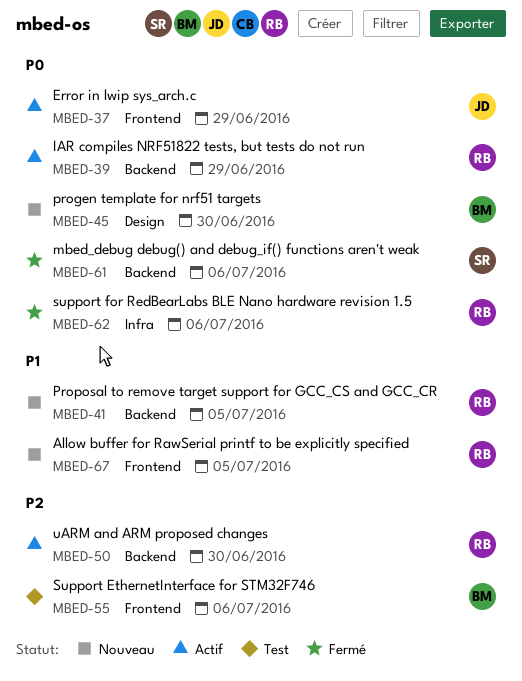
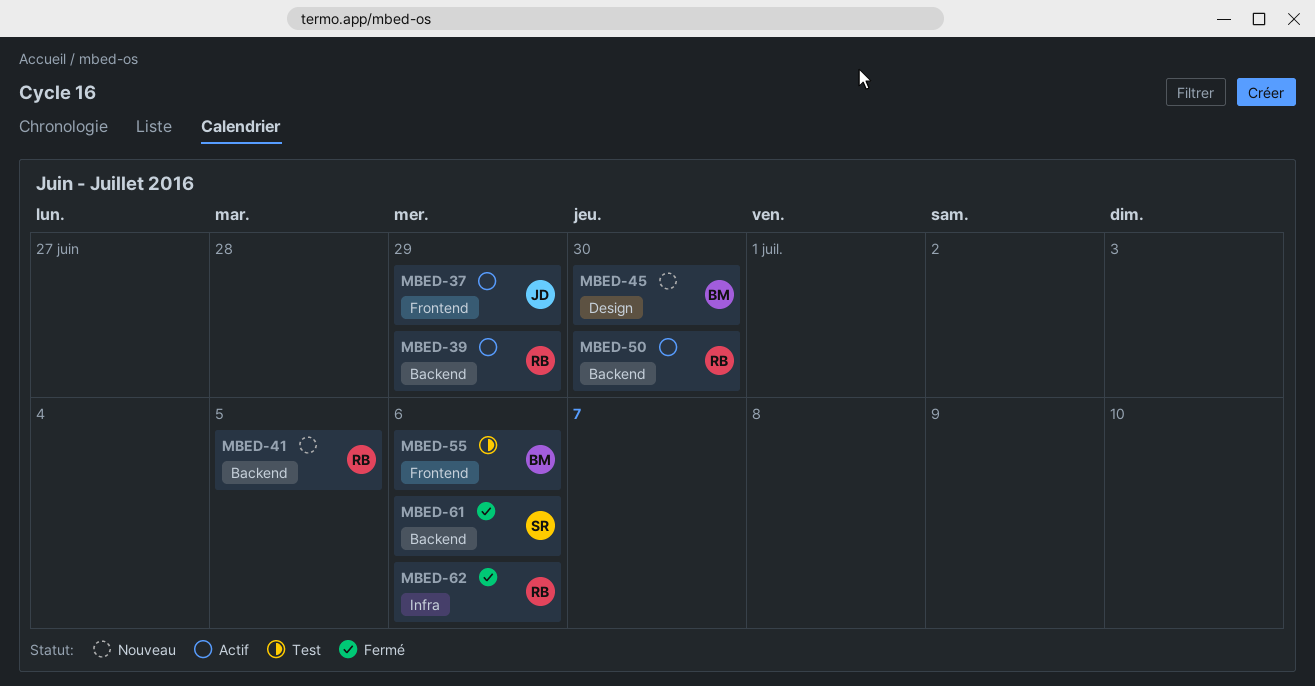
MBED-67: present -> none

